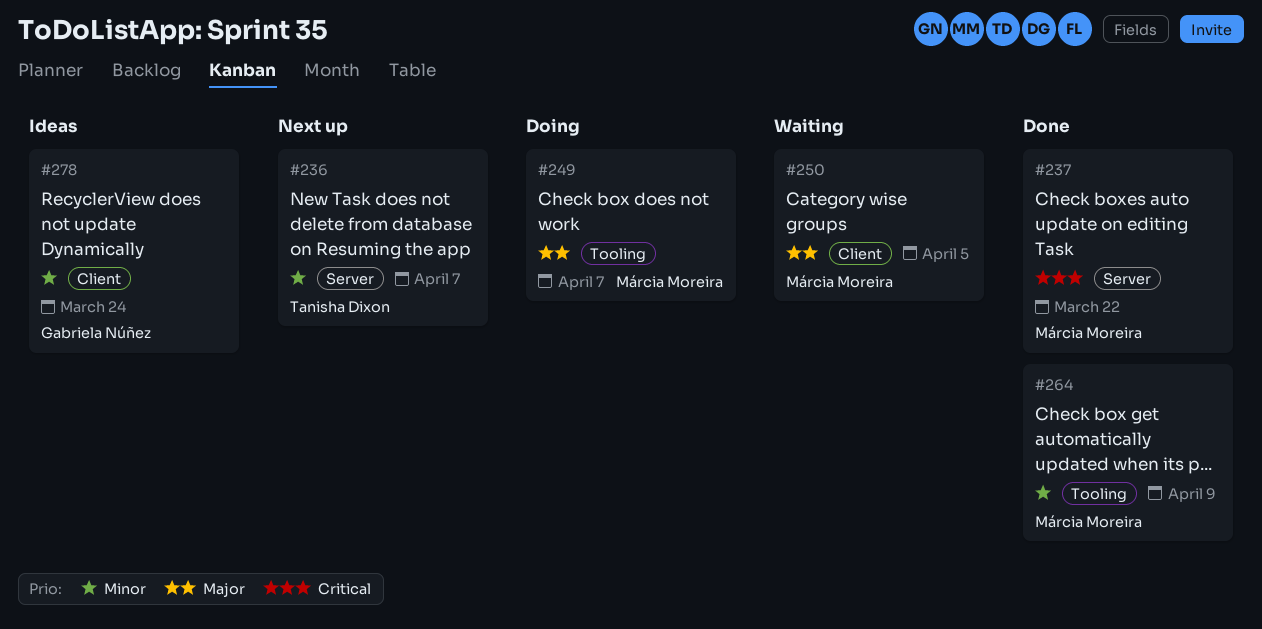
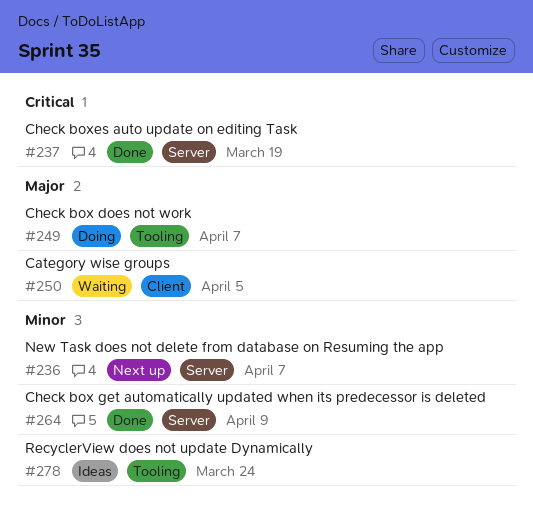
#237, due: Mar 22 -> Mar 19
#264, label: Tooling -> Server
#278, label: Client -> Tooling

